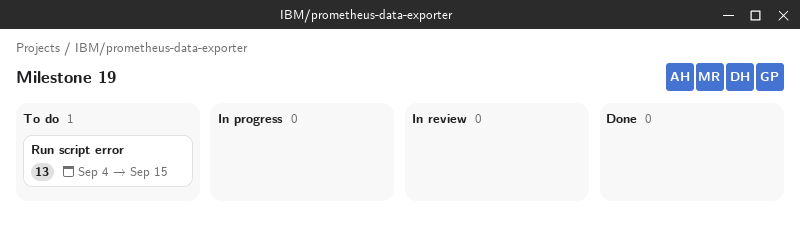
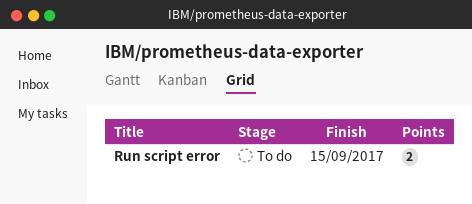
Run script error, estimate: 13 -> 2

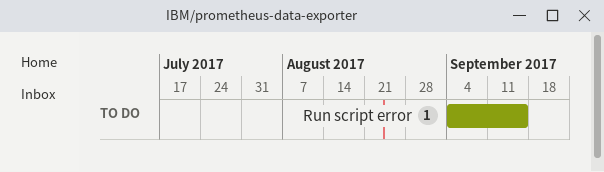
Run script error, estimate: 2 -> 1

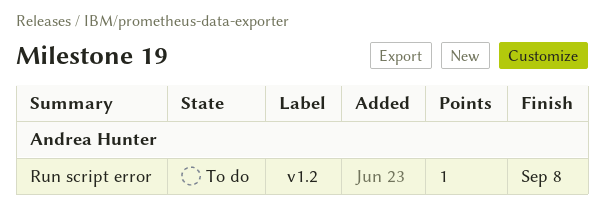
Run script error, due: Sep 15 -> Sep 8

